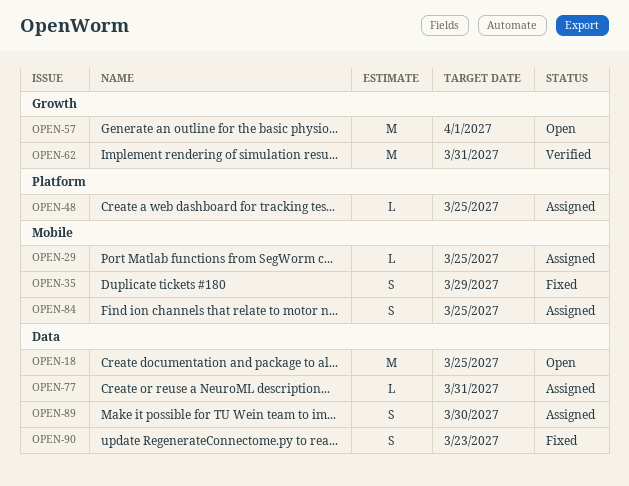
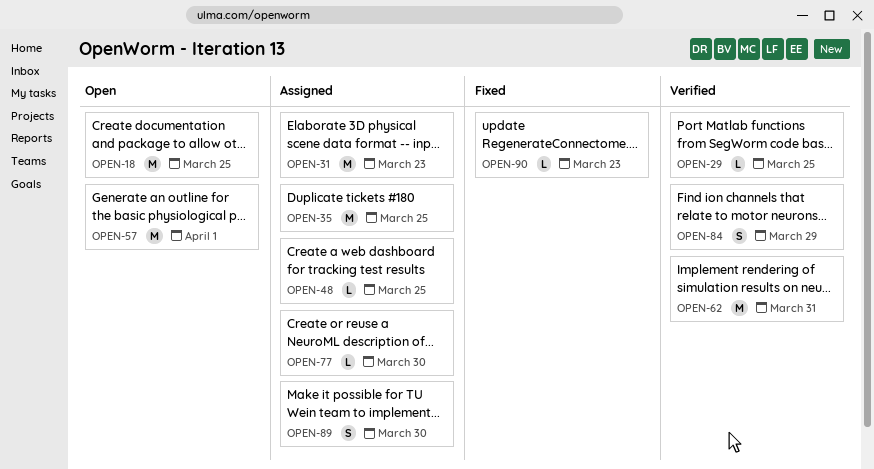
OPEN-29, status: Assigned -> Verified
OPEN-31: none -> present
OPEN-35, status: Fixed -> Assigned
OPEN-35, estimate: S -> M
OPEN-35, due: Mar 29 -> Mar 25
OPEN-77, due: Mar 31 -> Mar 30
OPEN-84, status: Assigned -> Verified
OPEN-84, due: Mar 25 -> Mar 29
OPEN-90, estimate: S -> L

